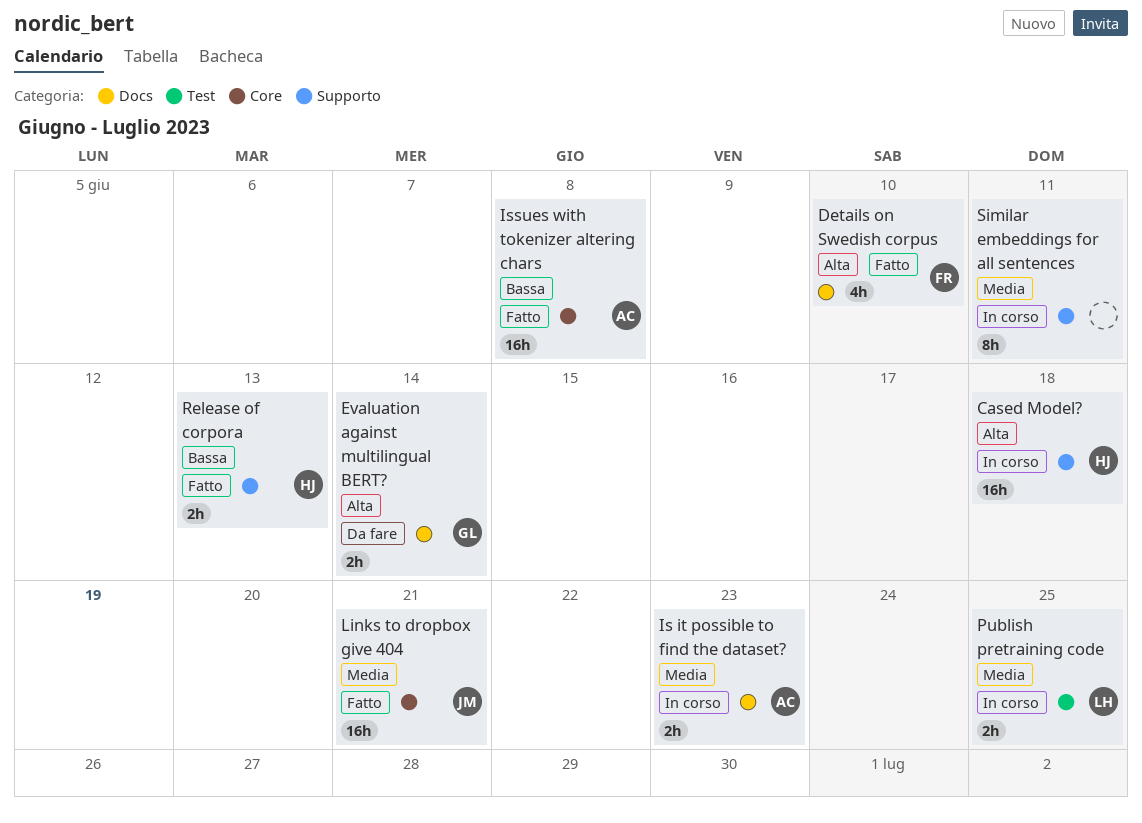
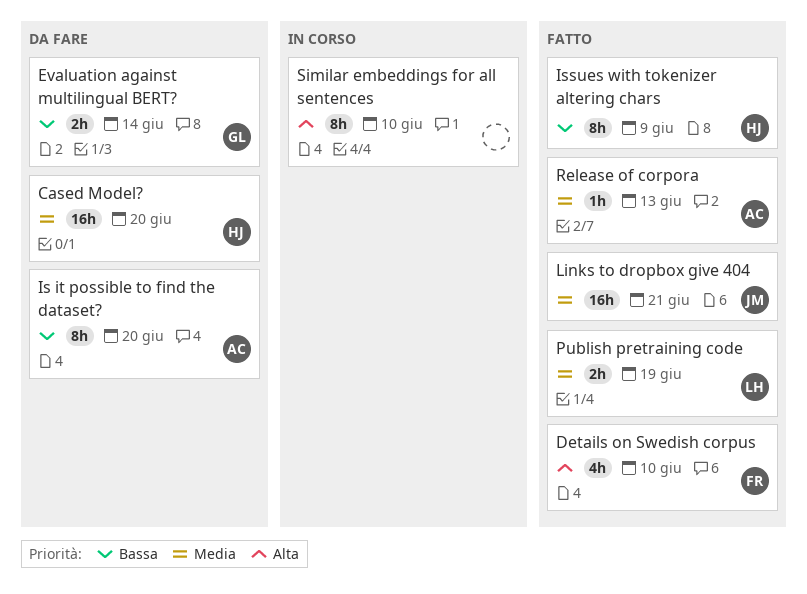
Cased Model?, status: In corso -> Da fare
Cased Model?, priority: Alta -> Media
Cased Model?, due: Jun 18 -> Jun 20
Evaluation against multilingual BERT?, priority: Alta -> Bassa
Is it possible to find the dataset?, status: In corso -> Da fare
Is it possible to find the dataset?, priority: Media -> Bassa
Is it possible to find the dataset?, estimate: 2h -> 8h
Is it possible to find the dataset?, due: Jun 23 -> Jun 20
Issues with tokenizer altering chars, owner: AC -> HJ
Issues with tokenizer altering chars, estimate: 16h -> 8h
Issues with tokenizer altering chars, due: Jun 8 -> Jun 9
Publish pretraining code, status: In corso -> Fatto
Publish pretraining code, due: Jun 25 -> Jun 19
Release of corpora, owner: HJ -> AC
Release of corpora, priority: Bassa -> Media
Release of corpora, estimate: 2h -> 1h
Similar embeddings for all sentences, priority: Media -> Alta
Similar embeddings for all sentences, due: Jun 11 -> Jun 10

